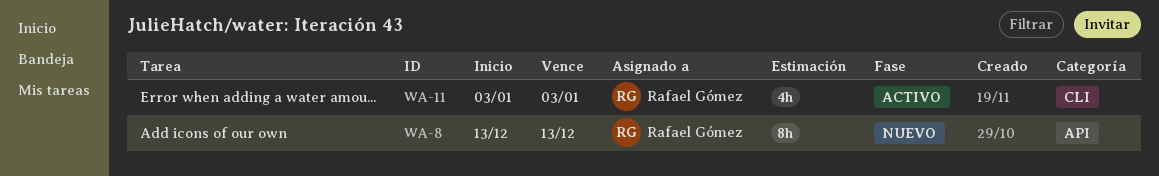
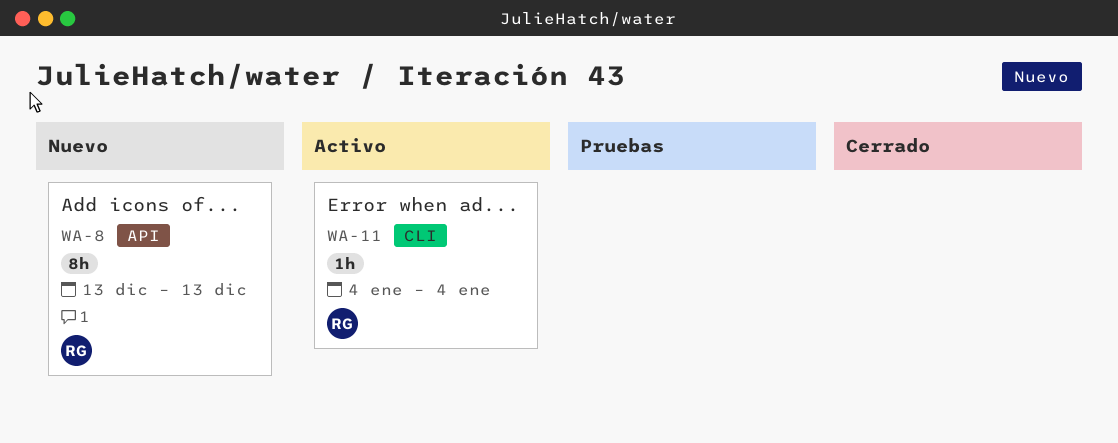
WA-11, estimate: 4h -> 1h
WA-11, start: Jan 3 -> Jan 4
WA-11, due: Jan 3 -> Jan 4

